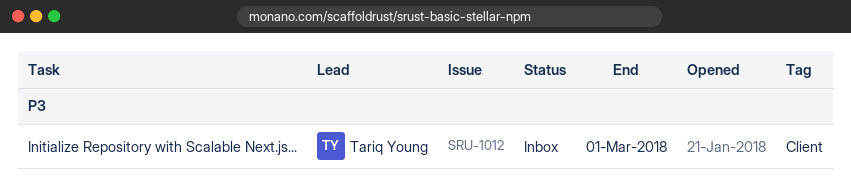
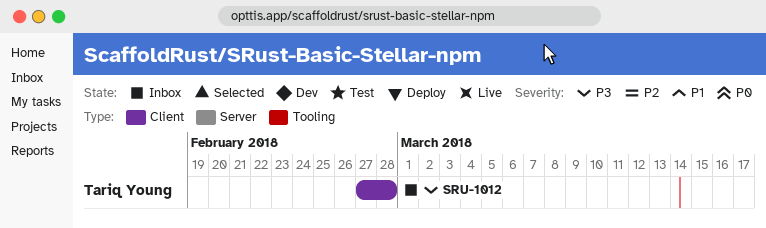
SRU-1012, due: Mar 1 -> Feb 28

